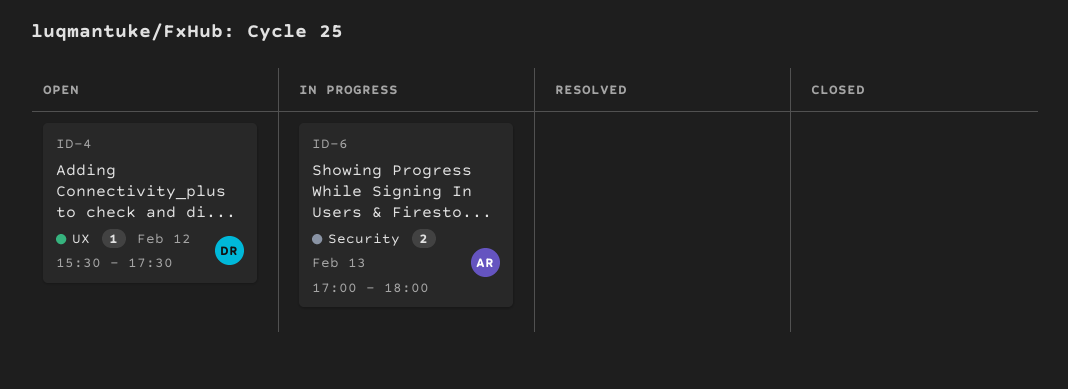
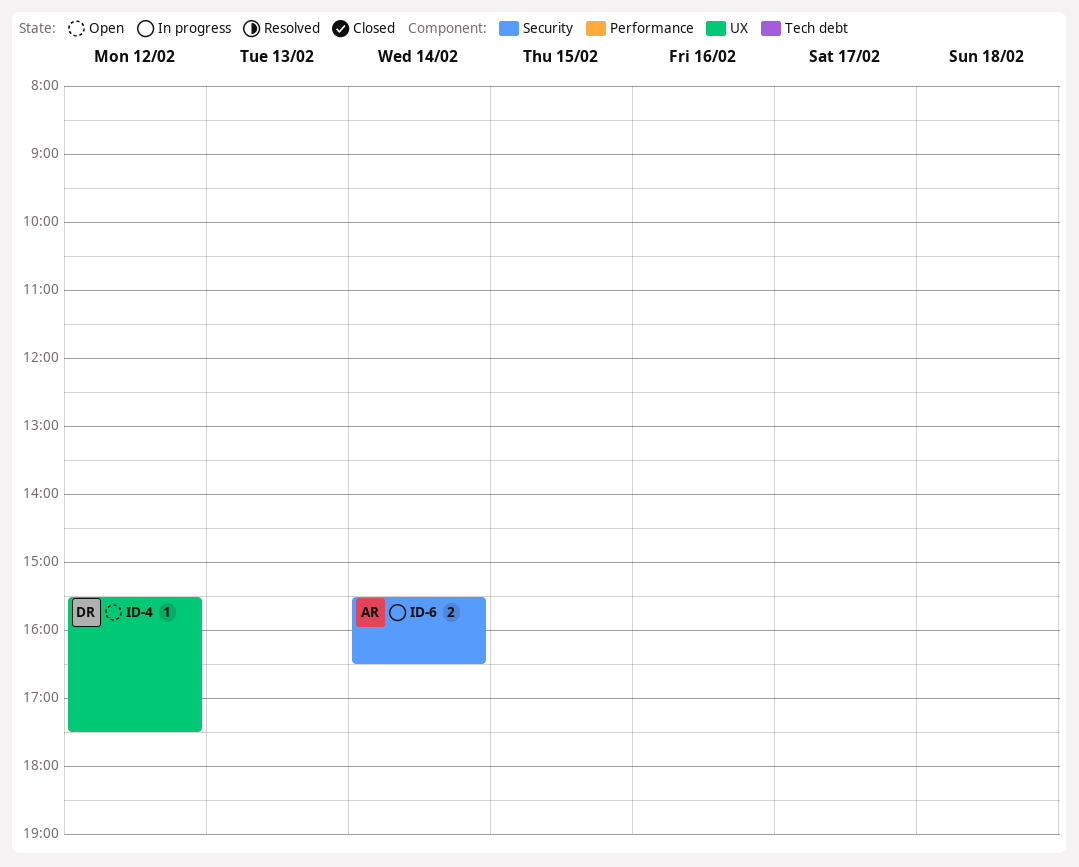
ID-6, day: Feb 13 -> Feb 14
ID-6, begins: 17:00 -> 15:30
ID-6, ends: 18:00 -> 16:30

